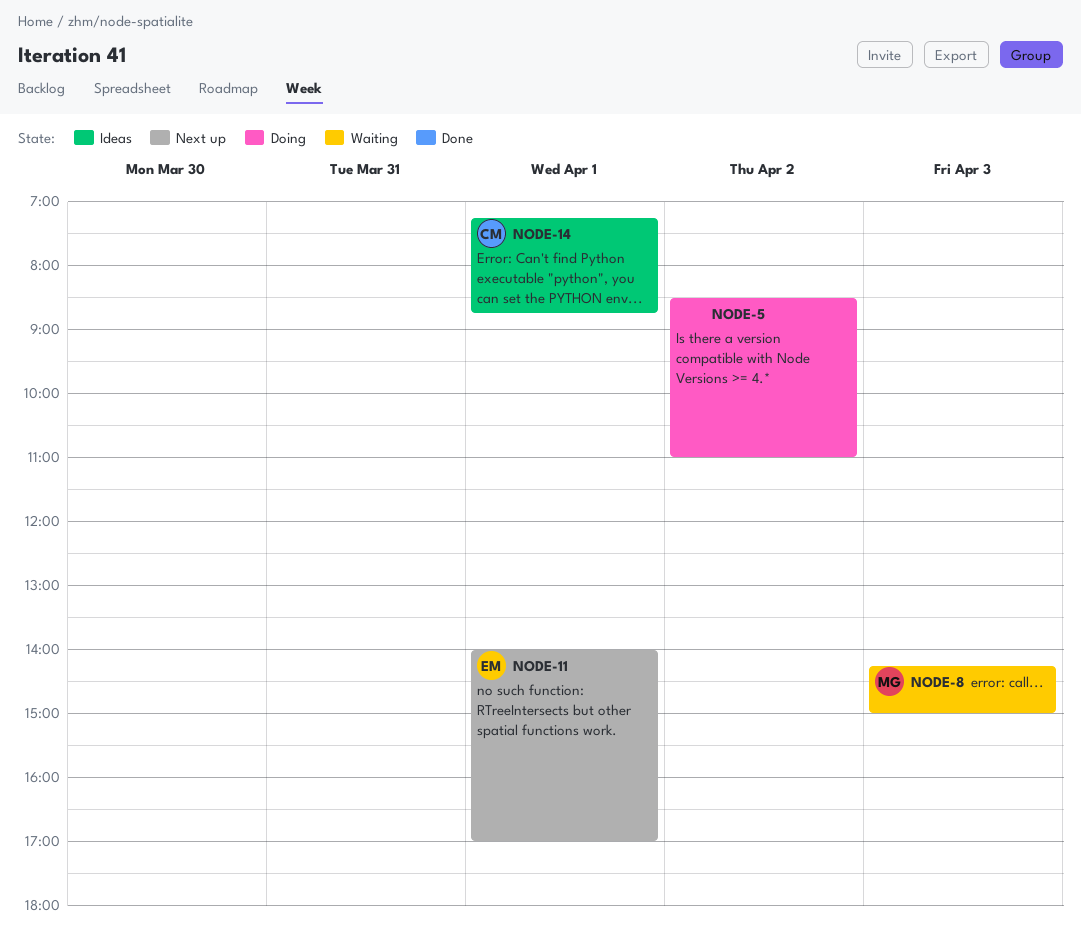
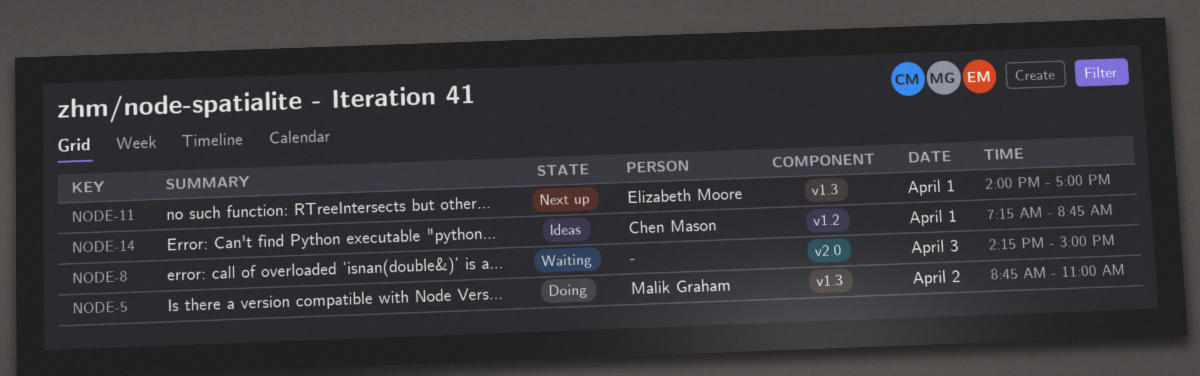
NODE-5, owner: none -> Malik Graham
NODE-5, begins: 08:30 -> 08:45
NODE-8, owner: Malik Graham -> none

